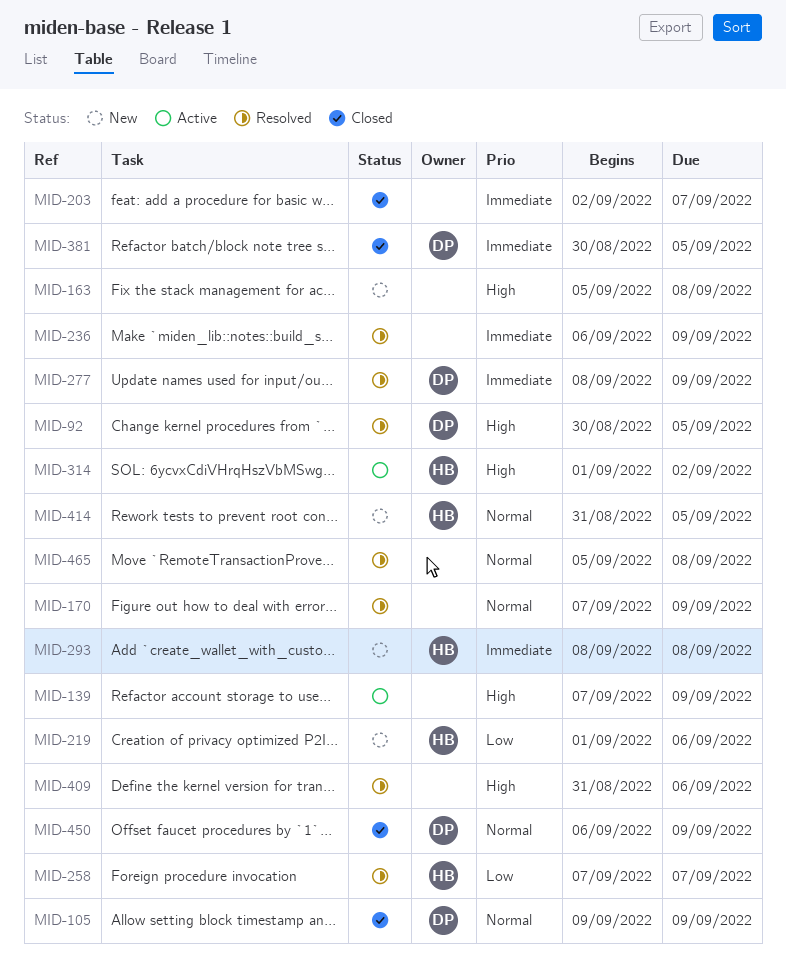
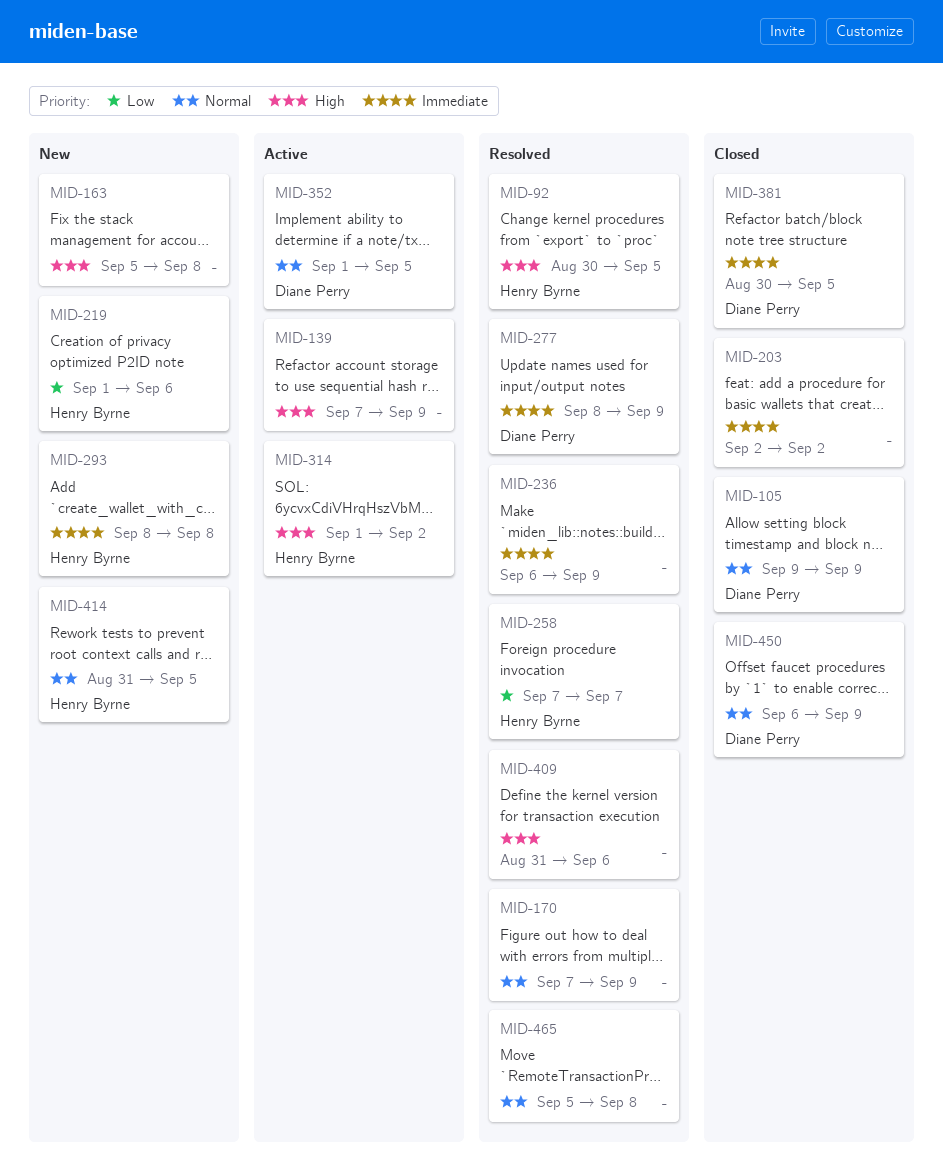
MID-92, owner: Diane Perry -> Henry Byrne
MID-203, due: Sep 7 -> Sep 2
MID-352: none -> present

